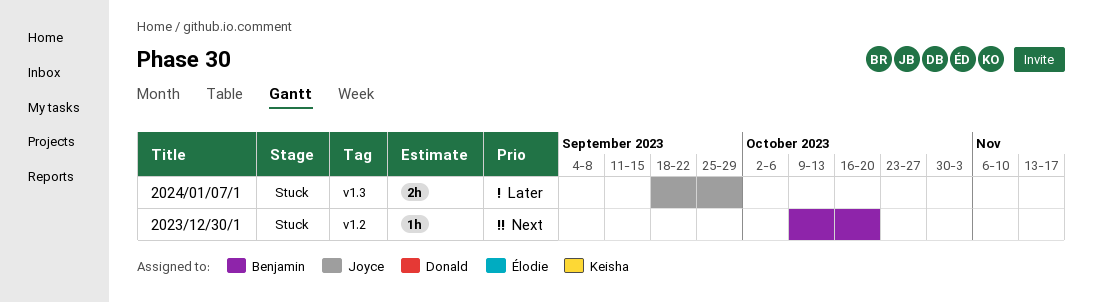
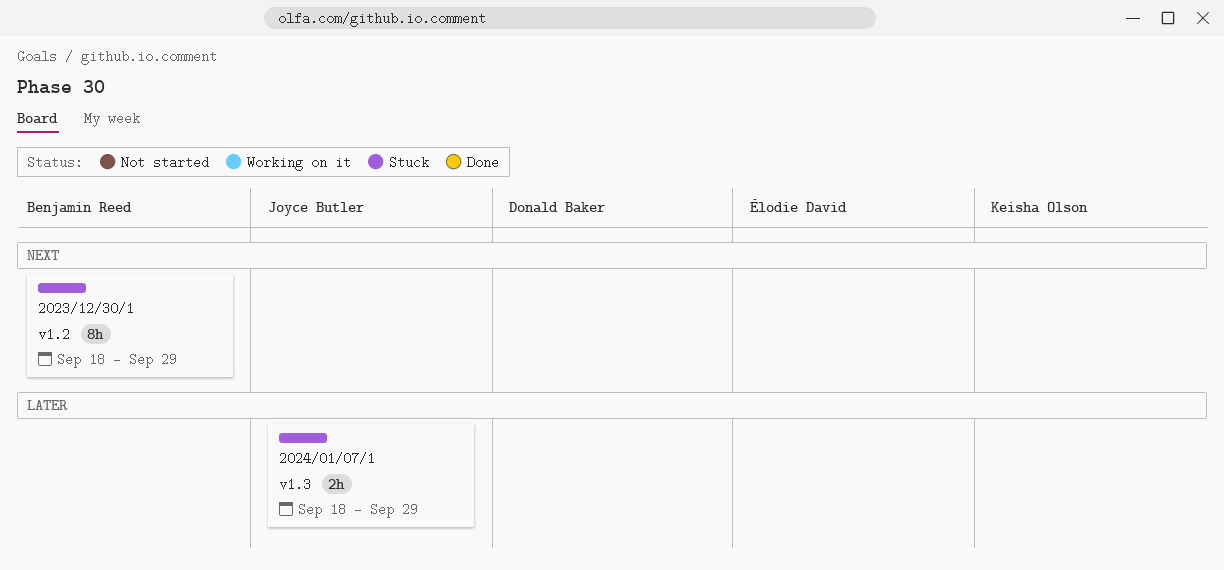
2023/12/30/1, estimate: 1h -> 8h
2023/12/30/1, start: Oct 9 -> Sep 18
2023/12/30/1, due: Oct 20 -> Sep 29

